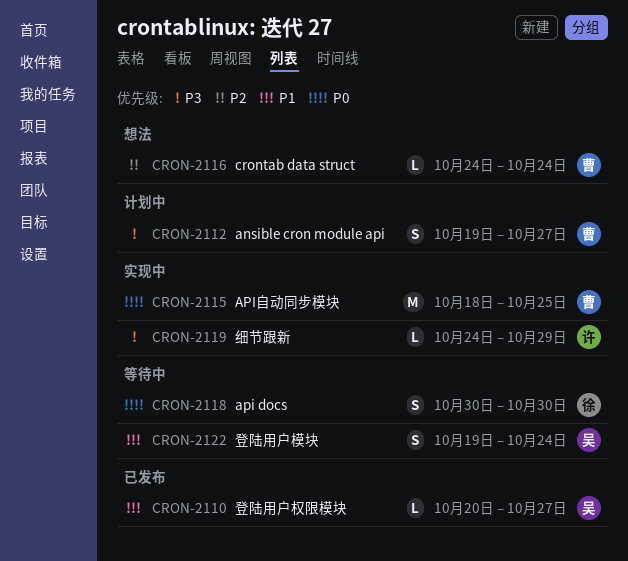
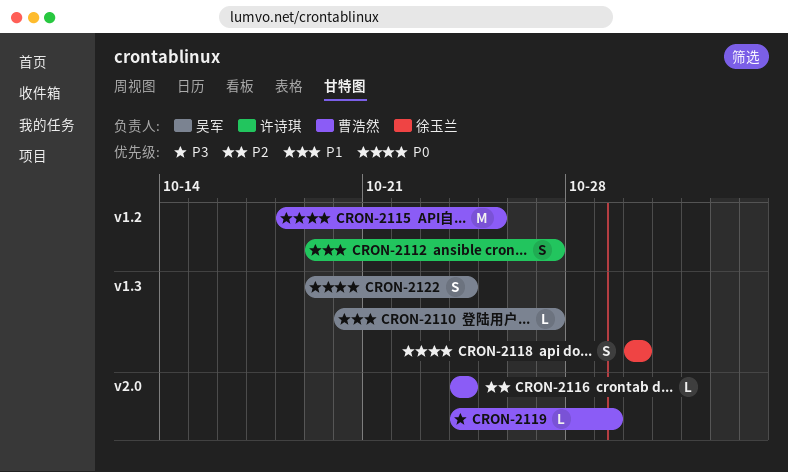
CRON-2112, owner: 曹浩然 -> 许诗琪
CRON-2112, priority: P3 -> P1
CRON-2119, owner: 许诗琪 -> 曹浩然
CRON-2122, priority: P1 -> P0

